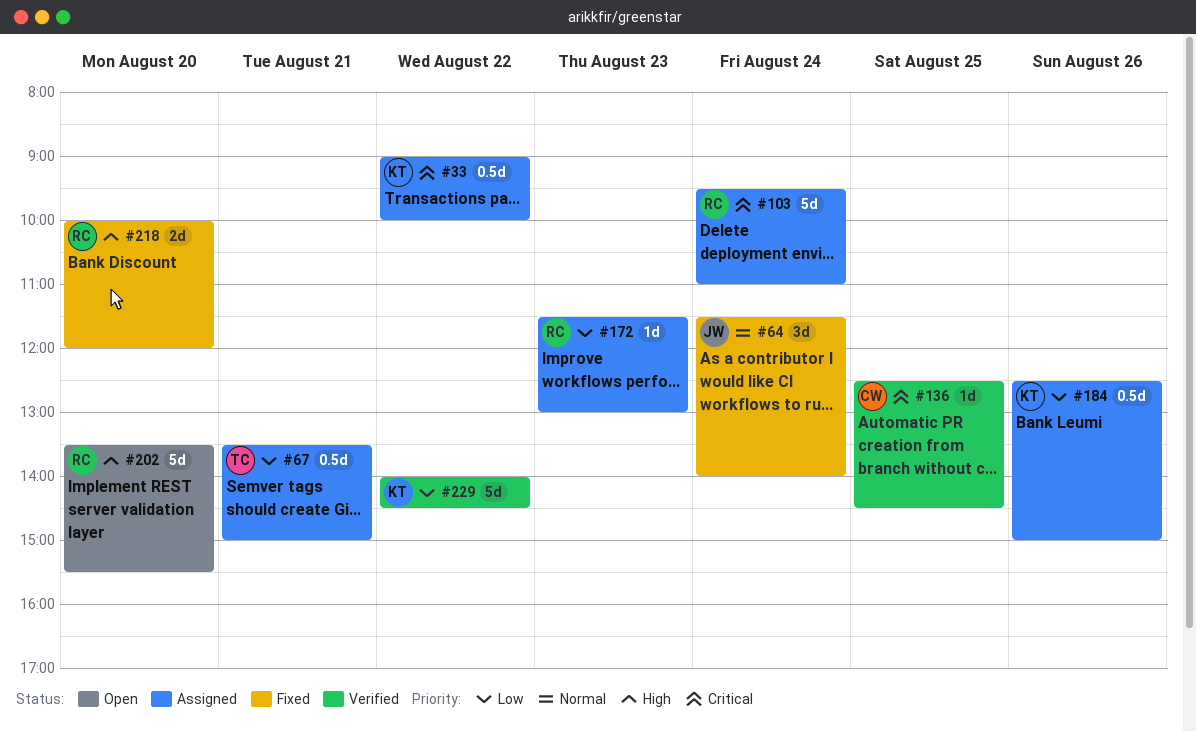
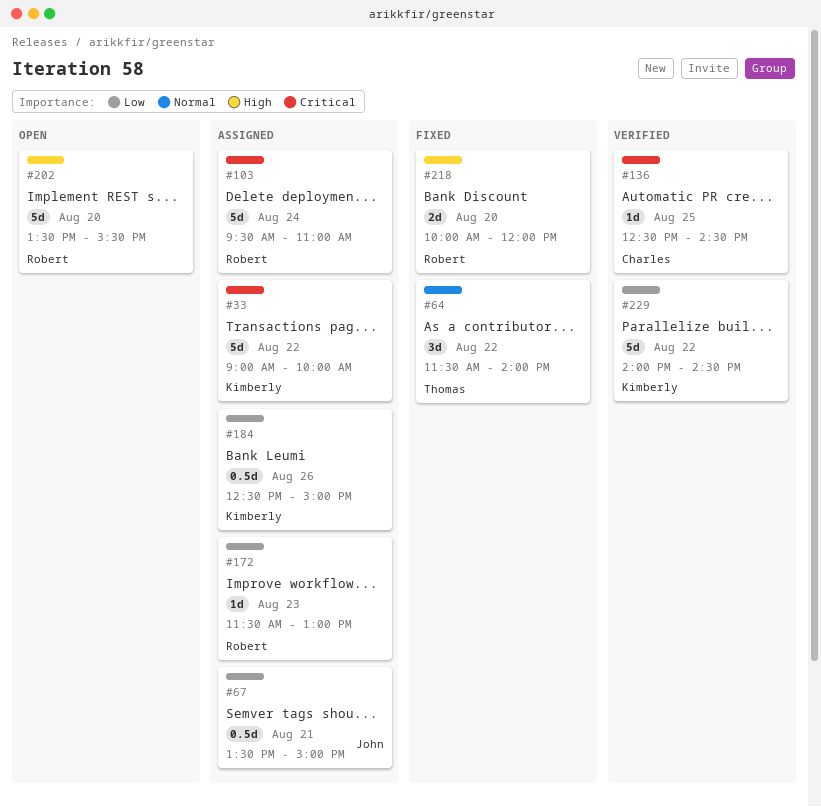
#33, estimate: 0.5d -> 5d
#64, owner: John -> Thomas
#64, day: Aug 24 -> Aug 22
#67, owner: Thomas -> John

